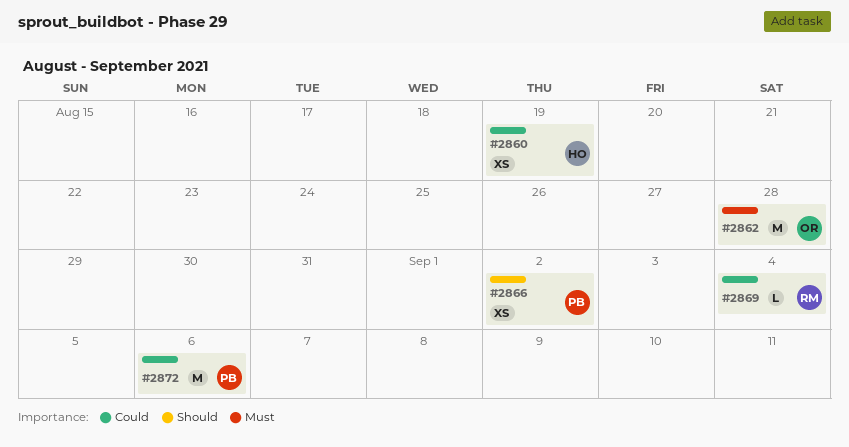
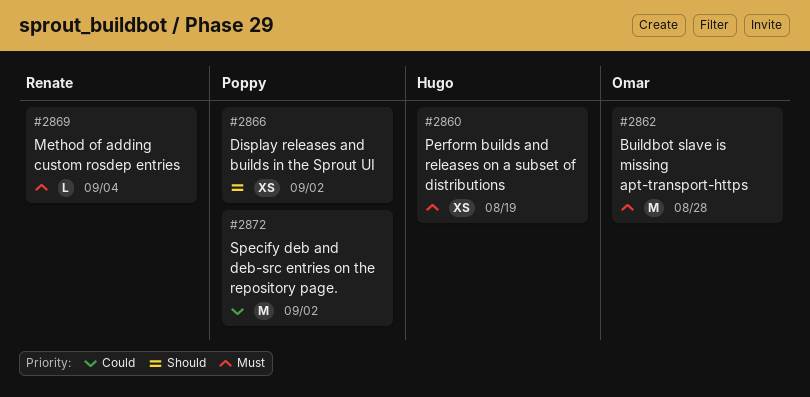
#2860, priority: Could -> Must
#2869, priority: Could -> Must
#2872, due: Sep 6 -> Sep 2

